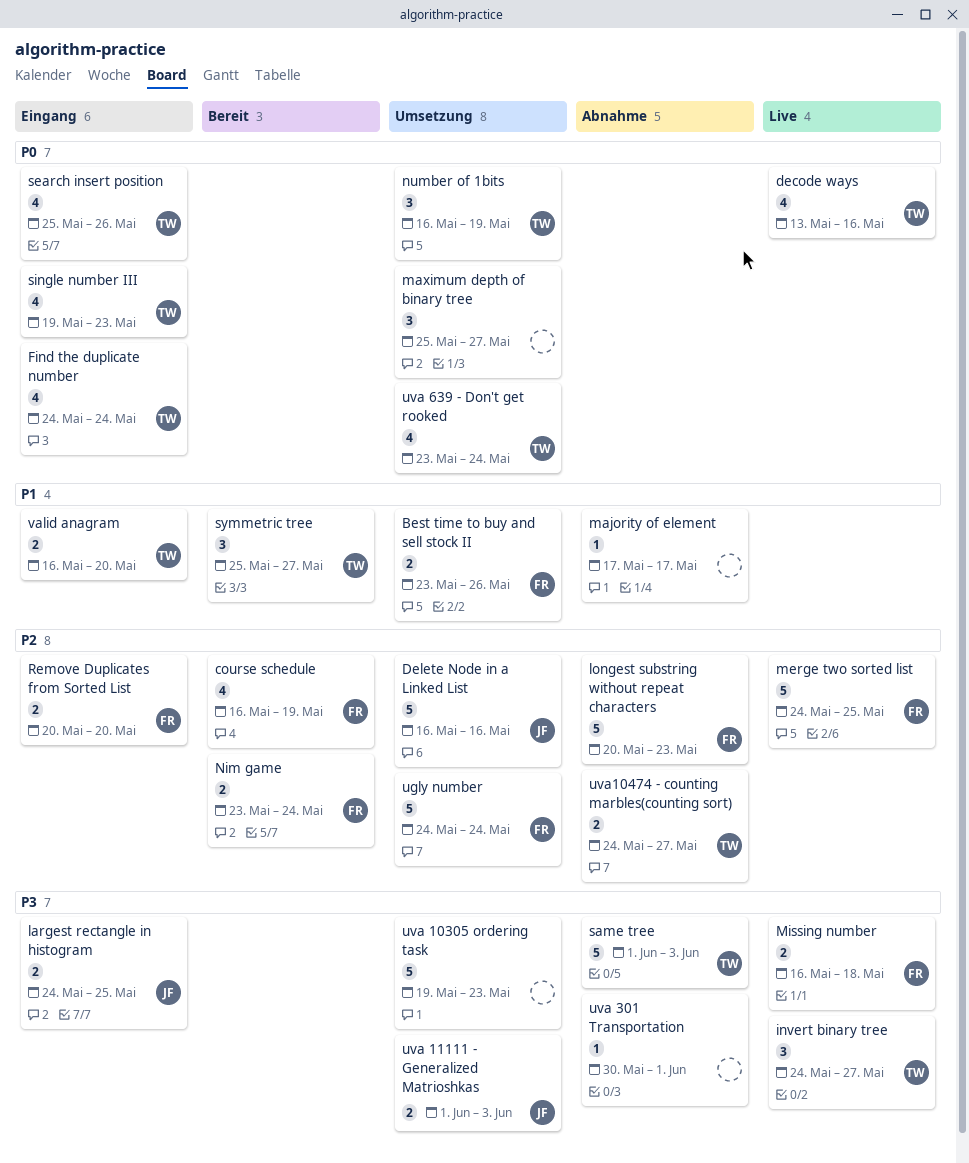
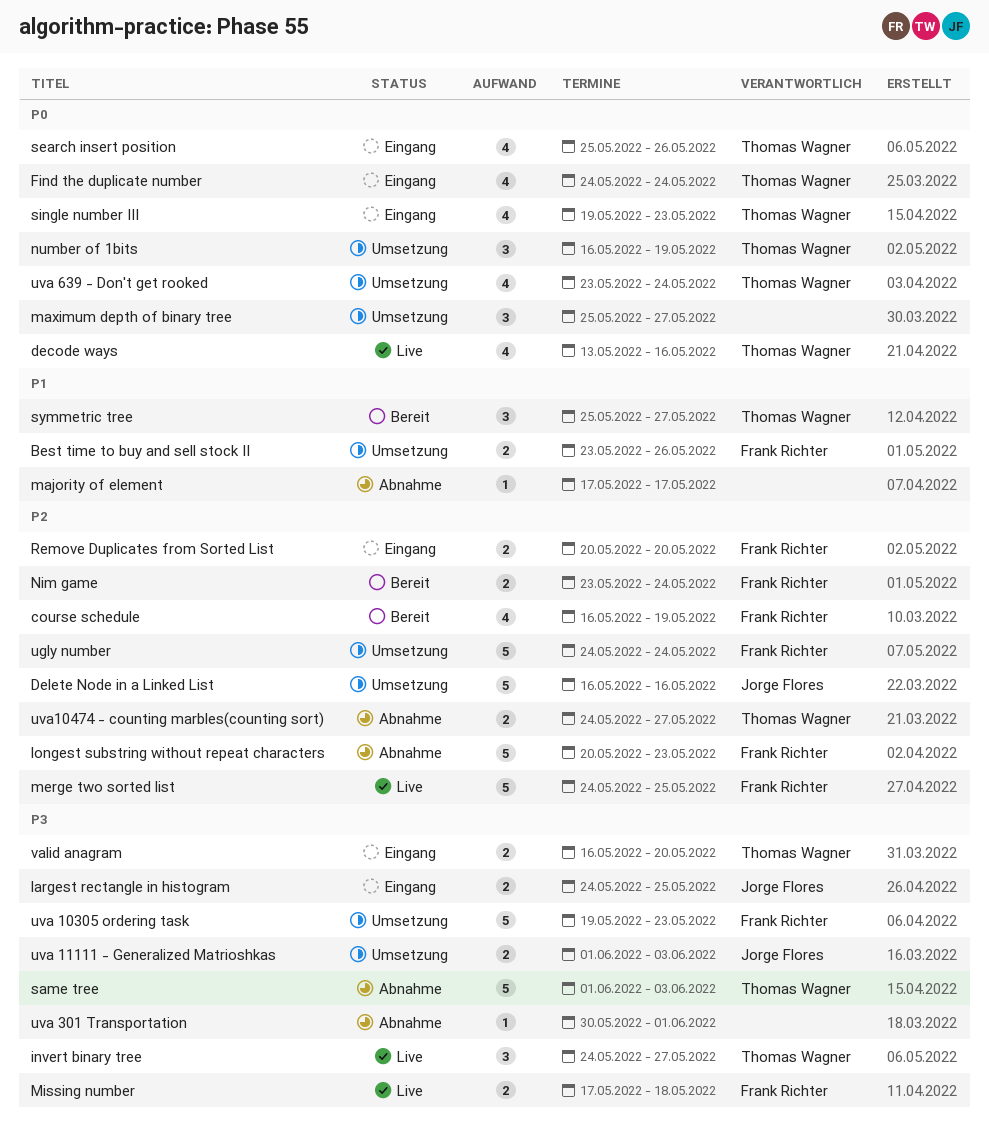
Missing number, start: May 16 -> May 17
uva 10305 ordering task, owner: none -> Frank Richter
valid anagram, priority: P1 -> P3

